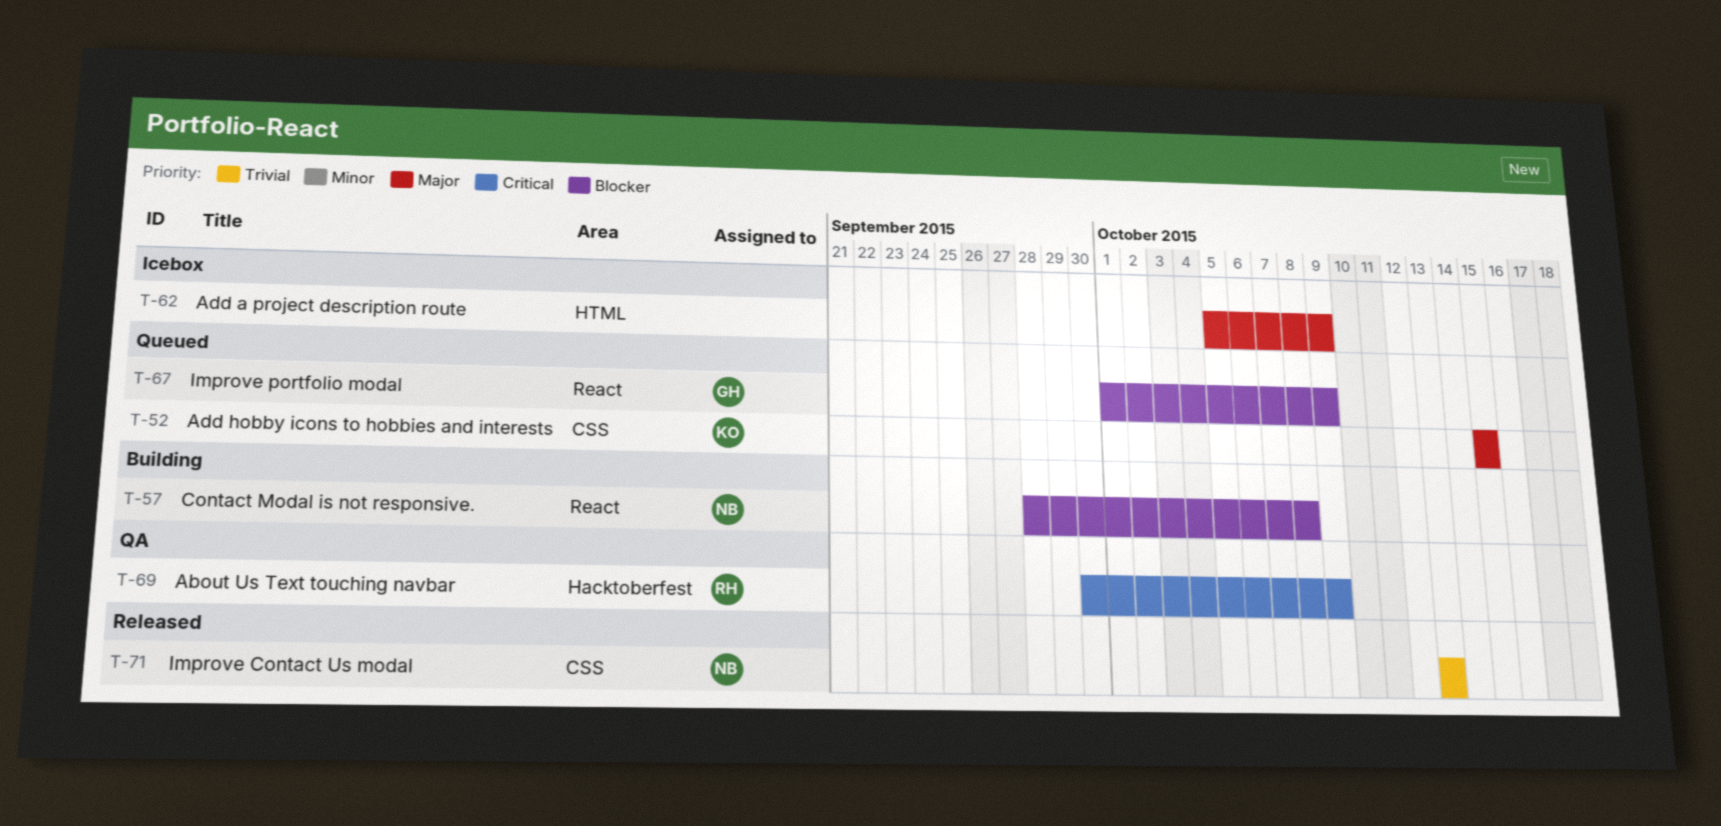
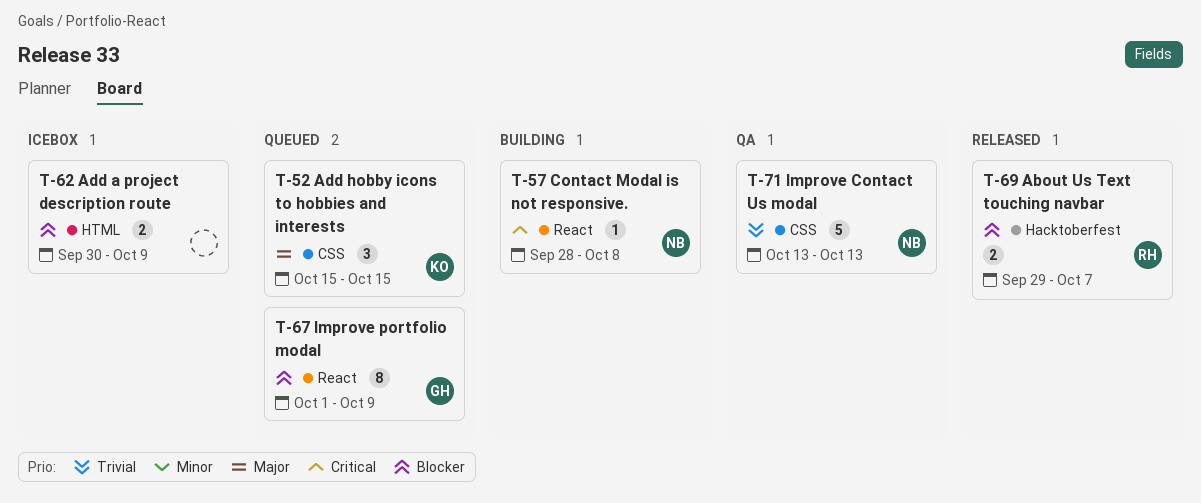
T-57, priority: Blocker -> Critical
T-62, priority: Major -> Blocker
T-62, start: Oct 5 -> Sep 30
T-69, status: QA -> Released
T-69, priority: Critical -> Blocker
T-69, start: Sep 30 -> Sep 29
T-69, due: Oct 9 -> Oct 7
T-71, status: Released -> QA

